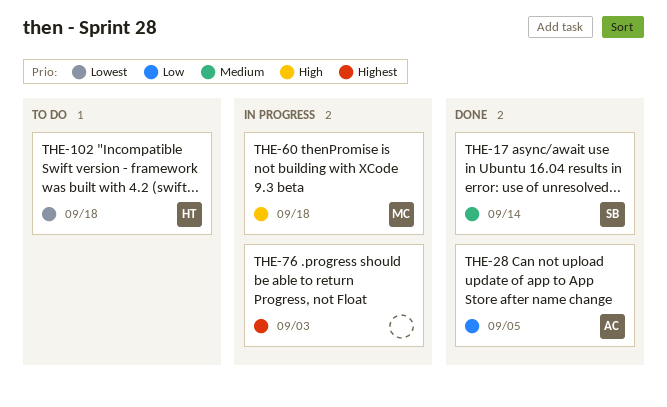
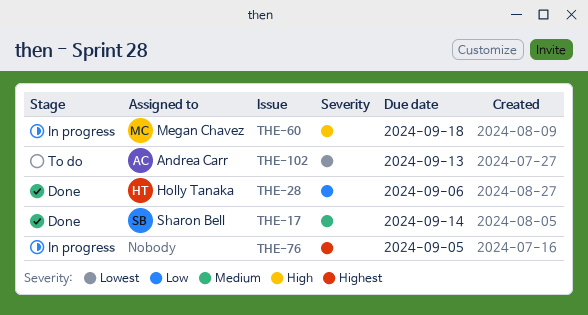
THE-28, owner: Andrea Carr -> Holly Tanaka
THE-28, due: Sep 5 -> Sep 6
THE-76, due: Sep 3 -> Sep 5
THE-102, owner: Holly Tanaka -> Andrea Carr
THE-102, due: Sep 18 -> Sep 13

